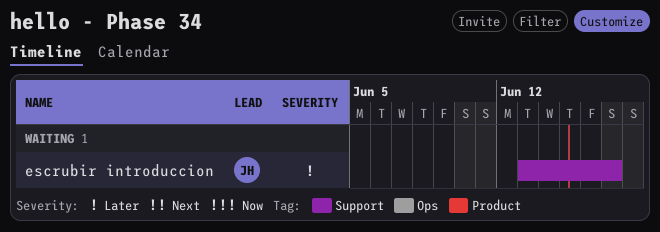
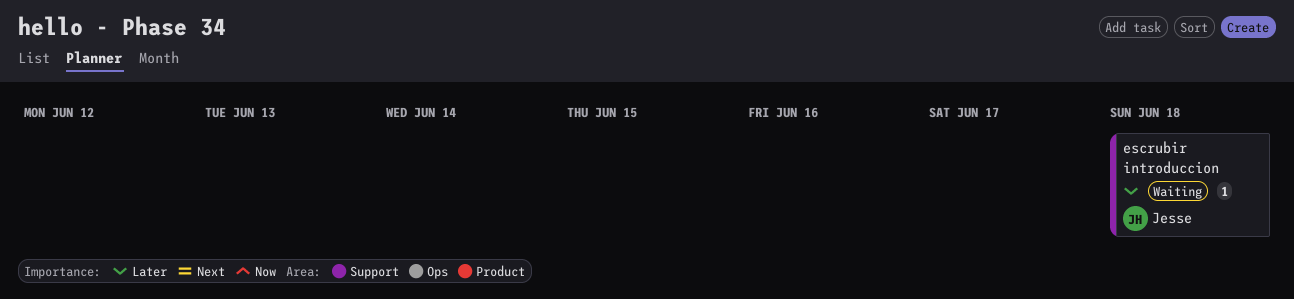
escrubir introduccion, due: Jun 17 -> Jun 18

